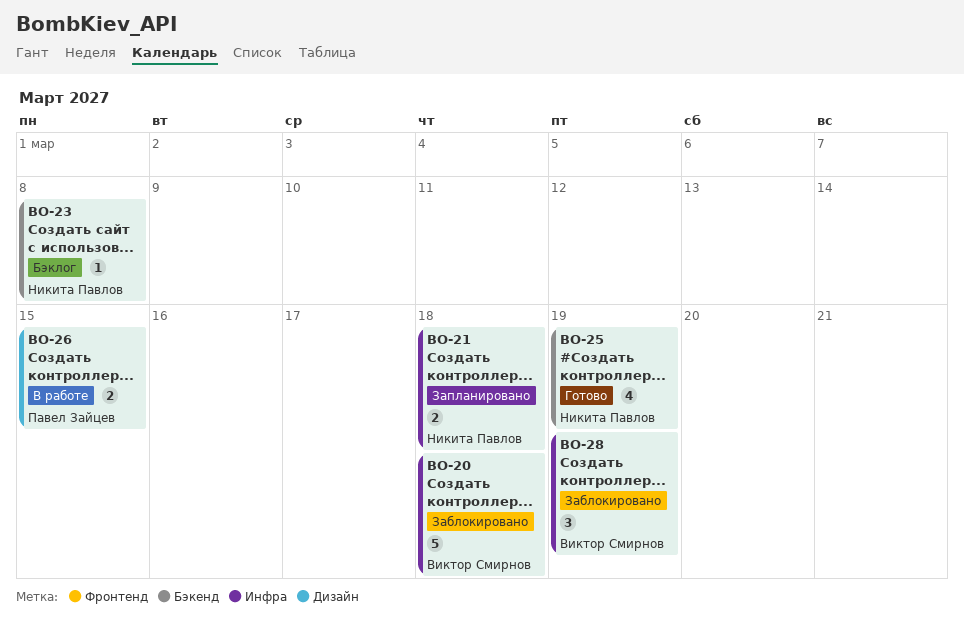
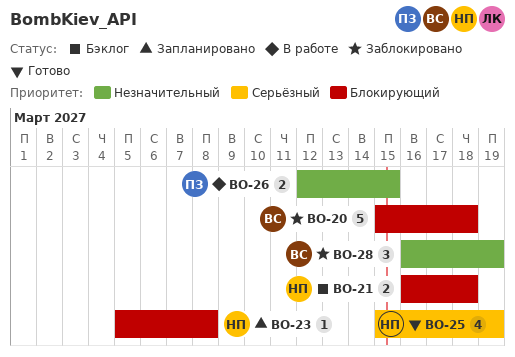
BO-21, status: Запланировано -> Бэклог
BO-23, status: Бэклог -> Запланировано

